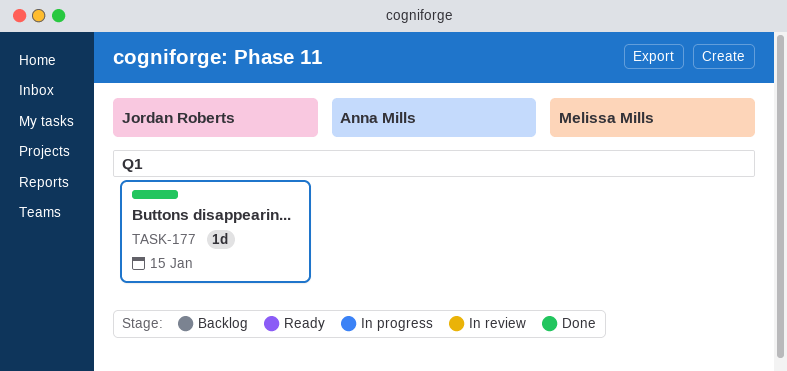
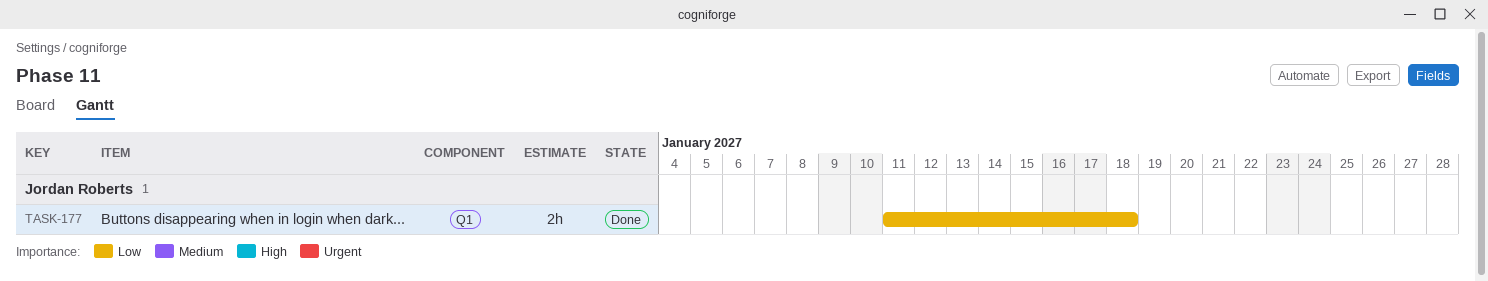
TASK-177, estimate: 1d -> 2h
TASK-177, due: Jan 15 -> Jan 18

